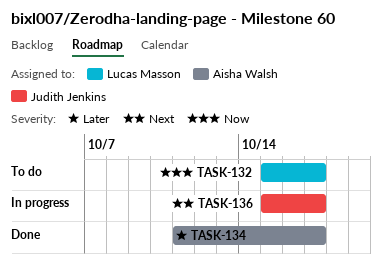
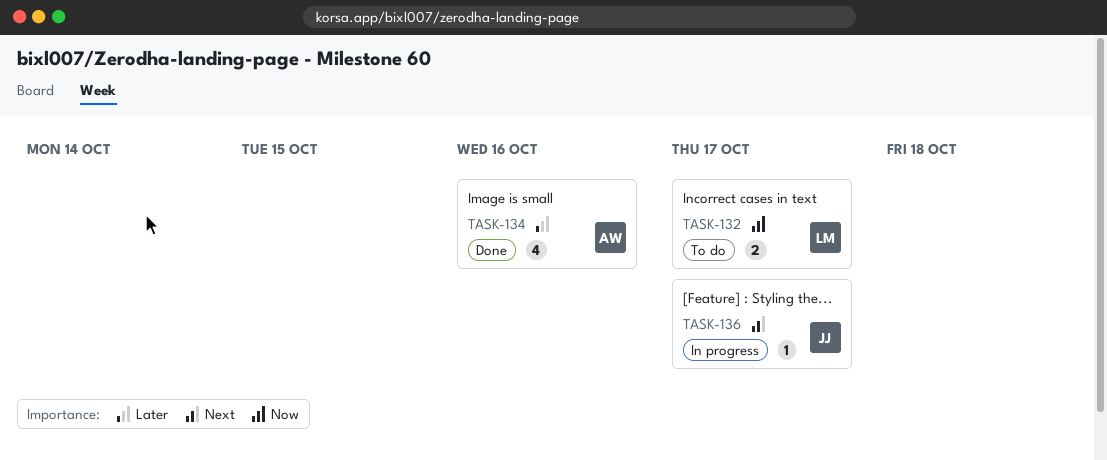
TASK-134, due: Oct 17 -> Oct 16

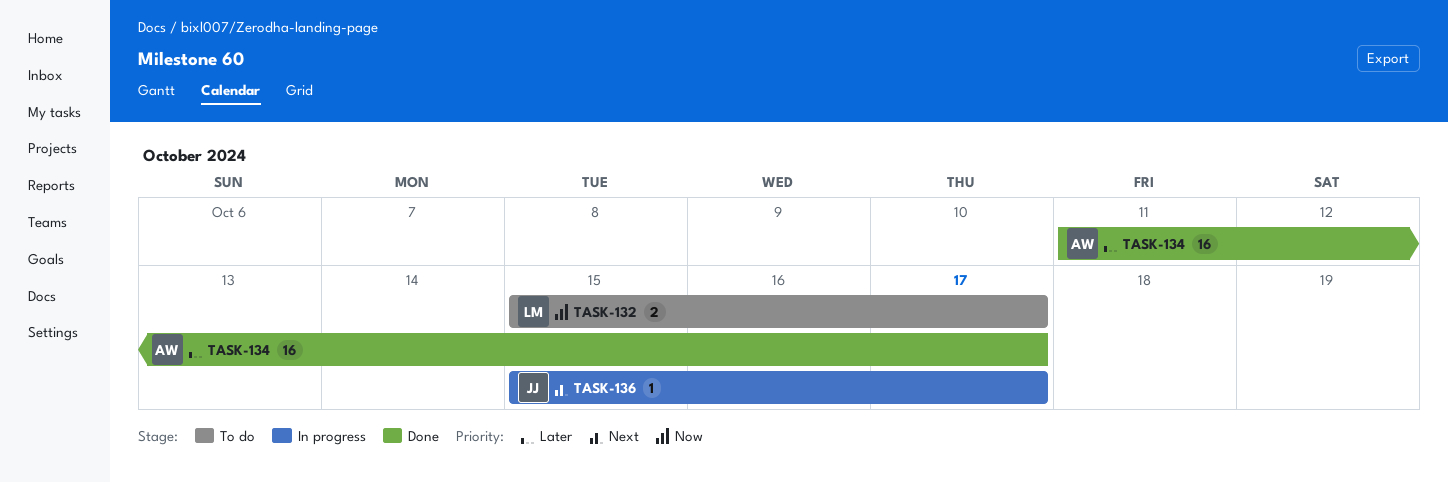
TASK-134, estimate: 4 -> 16
TASK-134, due: Oct 16 -> Oct 17

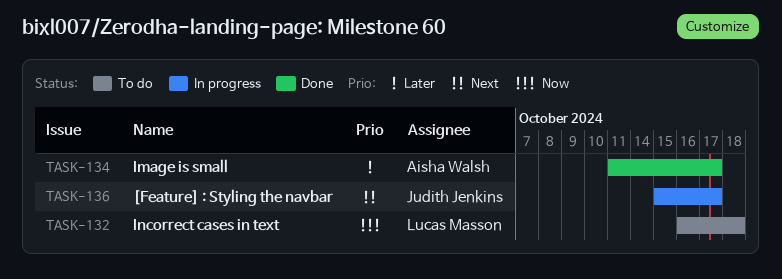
TASK-132, start: Oct 15 -> Oct 16
TASK-132, due: Oct 17 -> Oct 18

